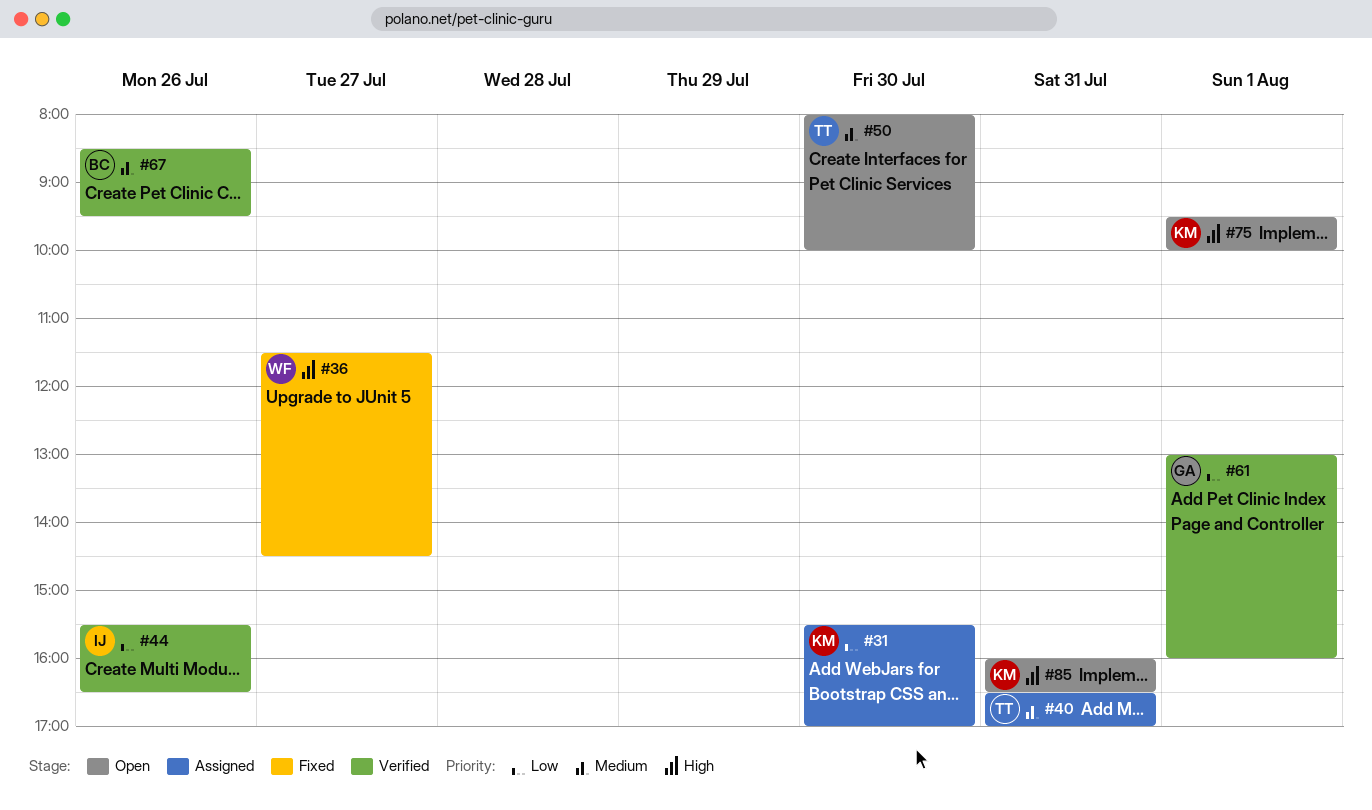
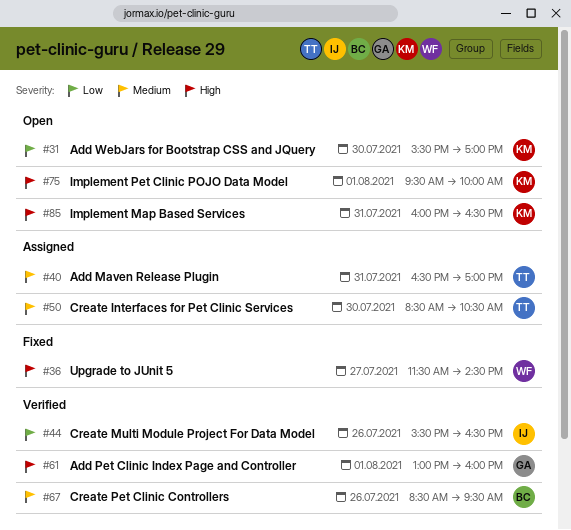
#31, status: Assigned -> Open
#50, status: Open -> Assigned
#50, begins: 08:00 -> 08:30
#50, ends: 10:00 -> 10:30
#61, priority: Low -> High

